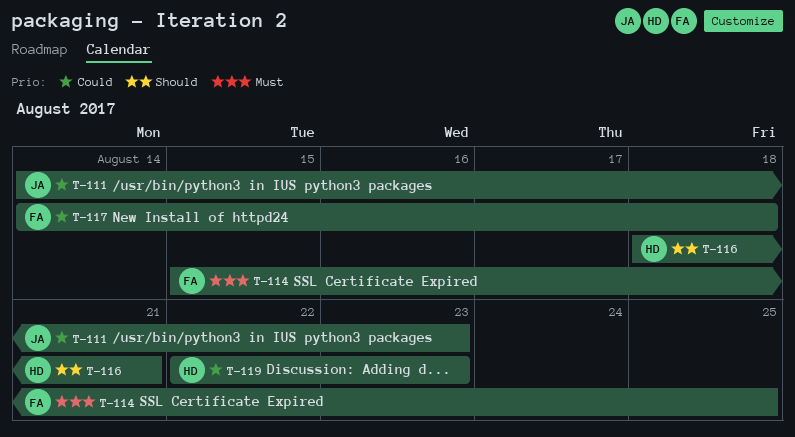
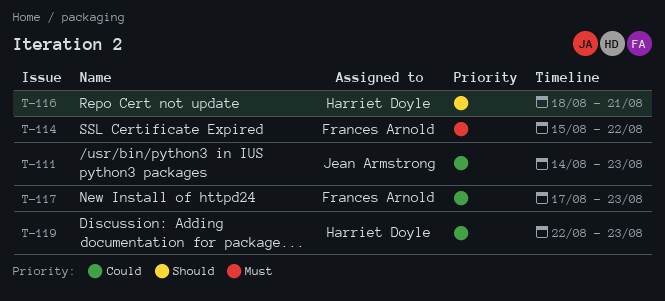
T-114, due: Aug 25 -> Aug 22
T-117, start: Aug 14 -> Aug 17
T-117, due: Aug 18 -> Aug 23

